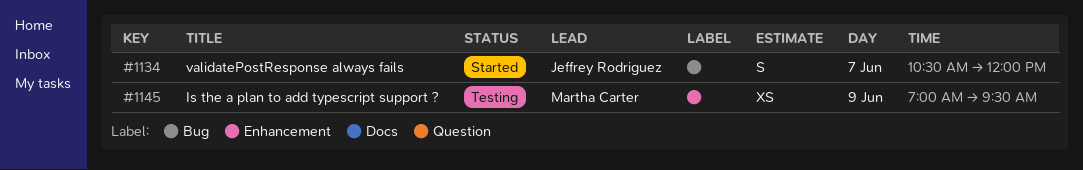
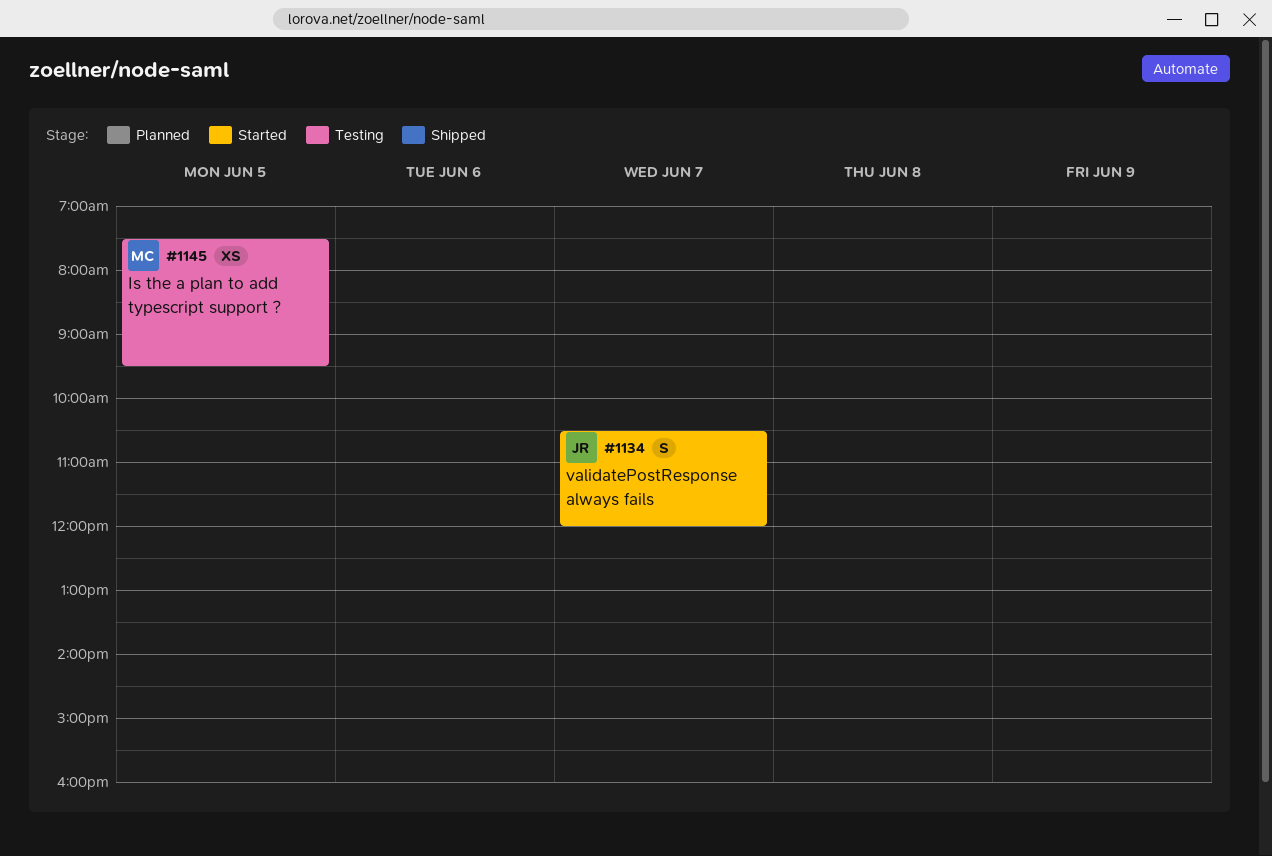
#1145, day: Jun 9 -> Jun 5
#1145, begins: 07:00 -> 07:30

